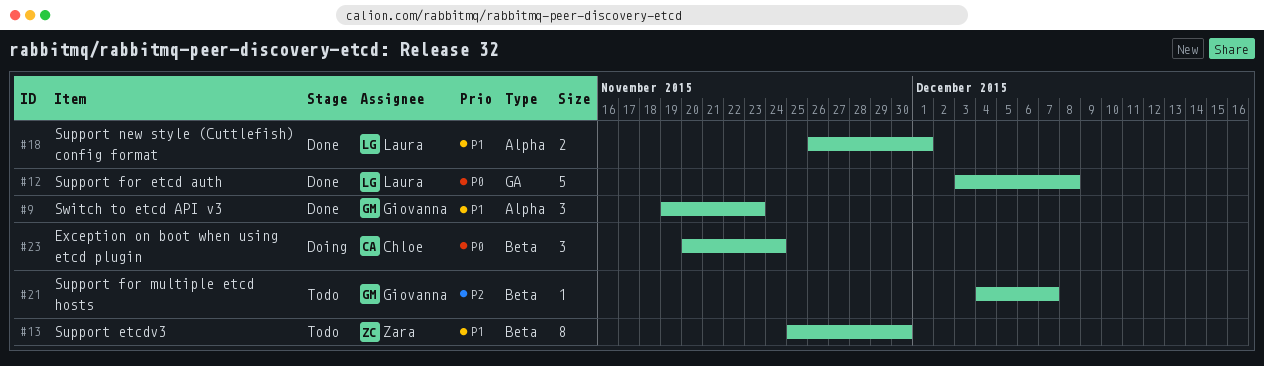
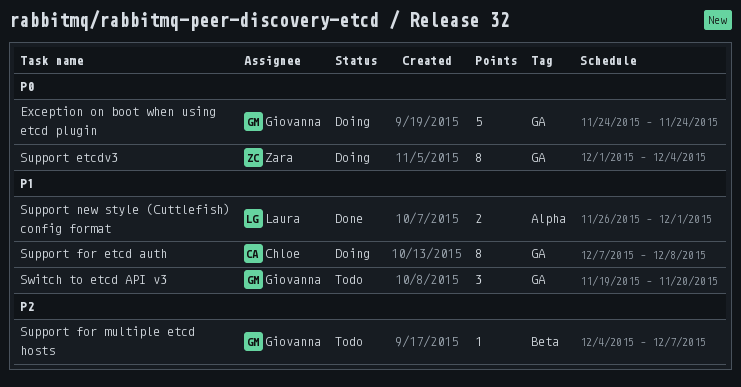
Exception on boot when using etcd plugin, owner: Chloe -> Giovanna
Exception on boot when using etcd plugin, label: Beta -> GA
Exception on boot when using etcd plugin, estimate: 3 -> 5
Exception on boot when using etcd plugin, start: Nov 20 -> Nov 24
Support etcdv3, status: Todo -> Doing
Support etcdv3, priority: P1 -> P0
Support etcdv3, label: Beta -> GA
Support etcdv3, start: Nov 25 -> Dec 1
Support etcdv3, due: Nov 30 -> Dec 4
Support for etcd auth, status: Done -> Doing
Support for etcd auth, owner: Laura -> Chloe
Support for etcd auth, priority: P0 -> P1
Support for etcd auth, estimate: 5 -> 8
Support for etcd auth, start: Dec 3 -> Dec 7
Switch to etcd API v3, status: Done -> Todo
Switch to etcd API v3, label: Alpha -> GA
Switch to etcd API v3, due: Nov 23 -> Nov 20

